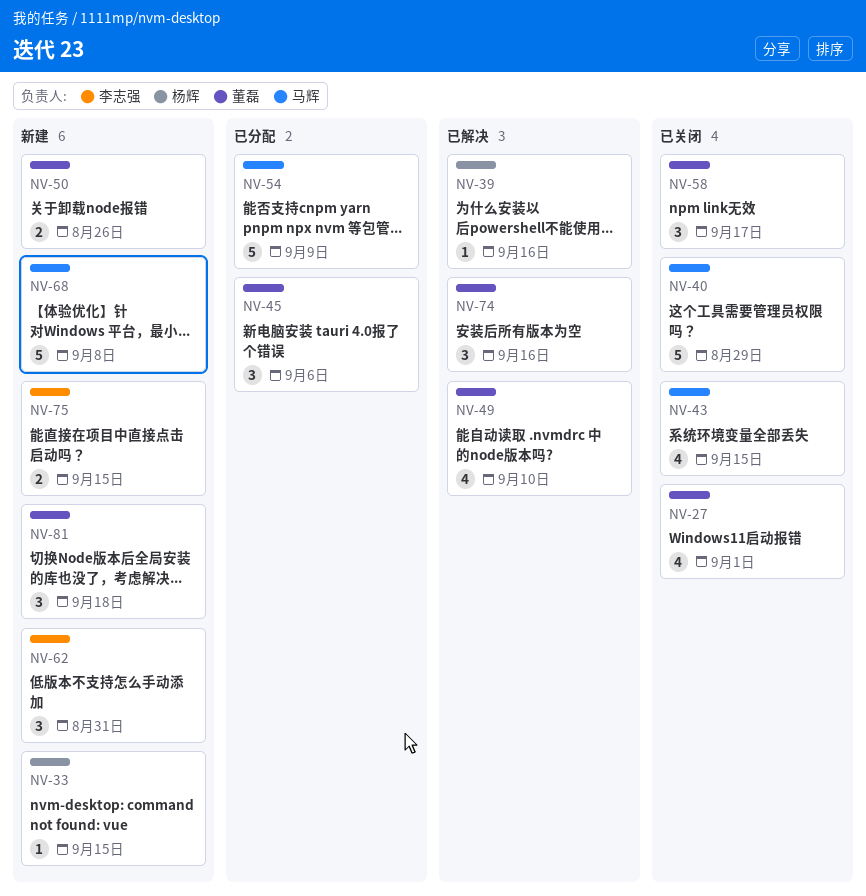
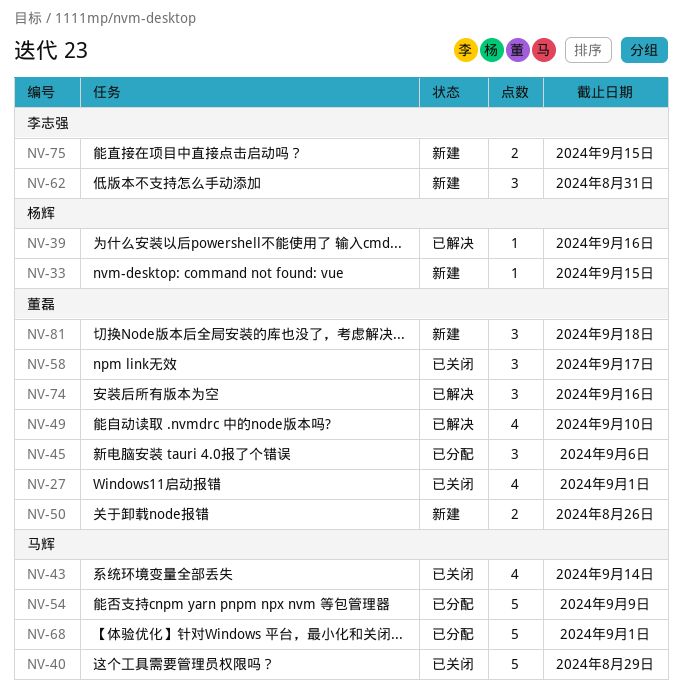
NV-43, due: Sep 15 -> Sep 14
NV-68, status: 新建 -> 已分配
NV-68, due: Sep 8 -> Sep 1

